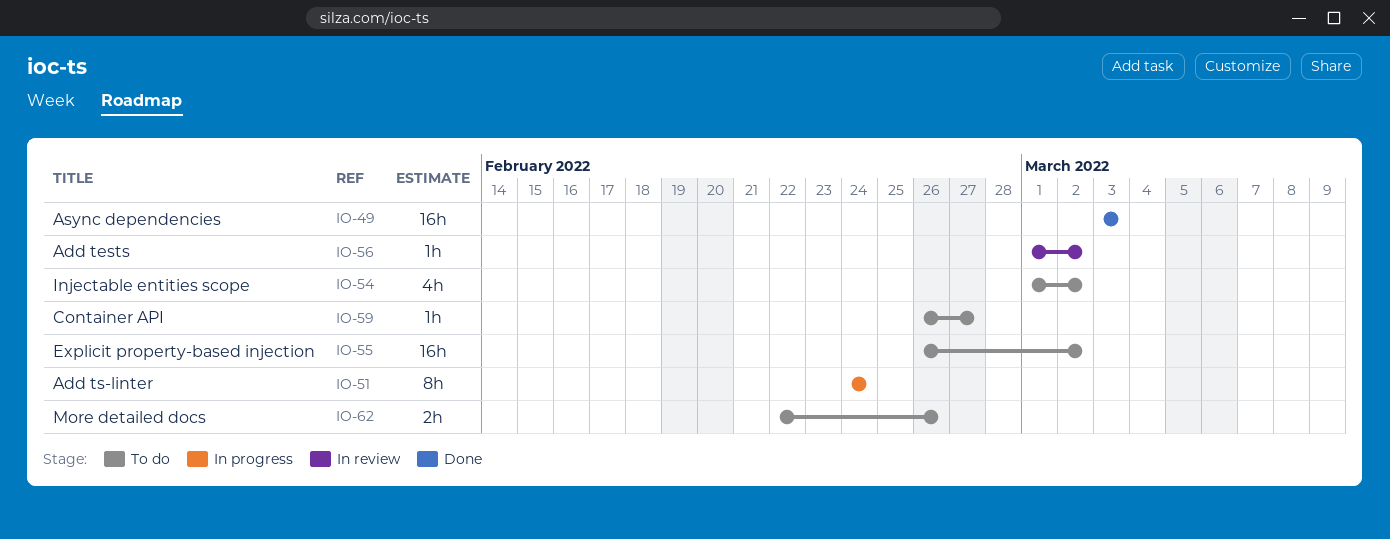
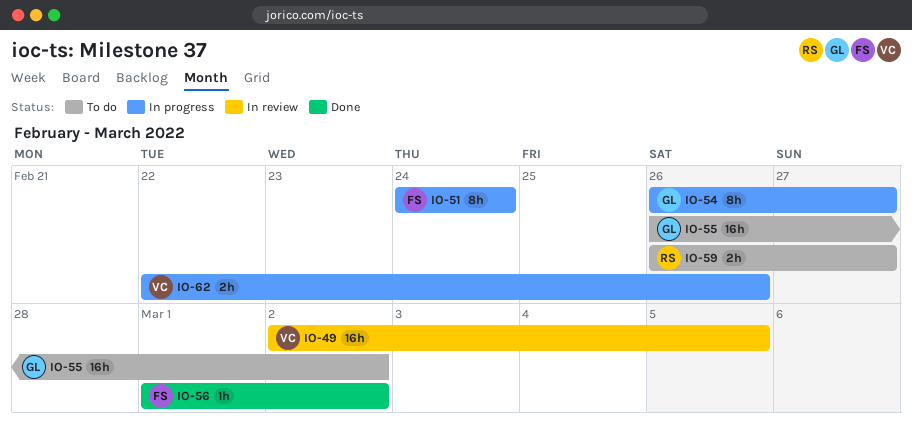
IO-49, status: Done -> In review
IO-49, start: Mar 3 -> Mar 2
IO-49, due: Mar 3 -> Mar 5
IO-54, status: To do -> In progress
IO-54, estimate: 4h -> 8h
IO-54, start: Mar 1 -> Feb 26
IO-54, due: Mar 2 -> Feb 27
IO-56, status: In review -> Done
IO-59, estimate: 1h -> 2h
IO-62, status: To do -> In progress

